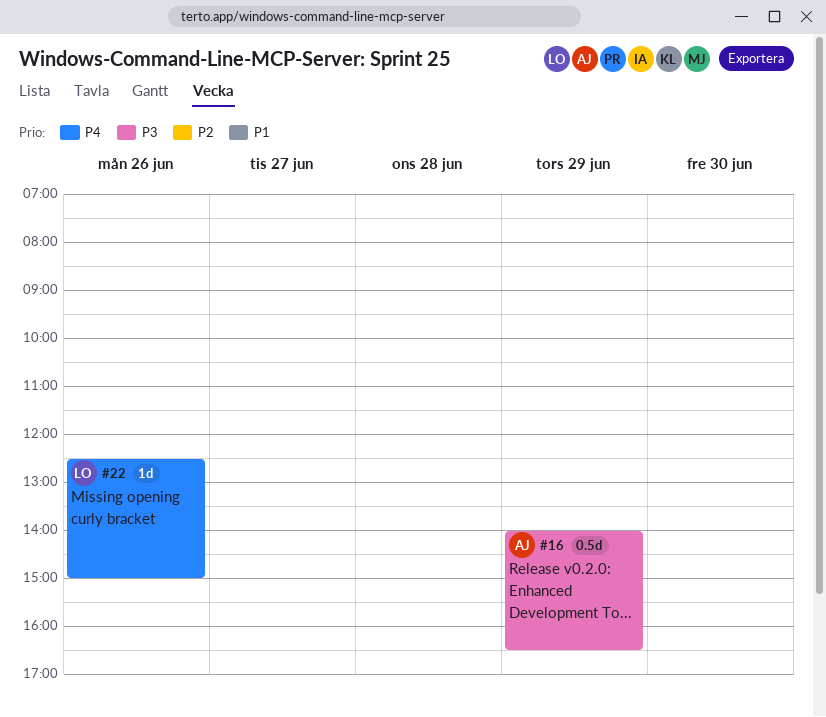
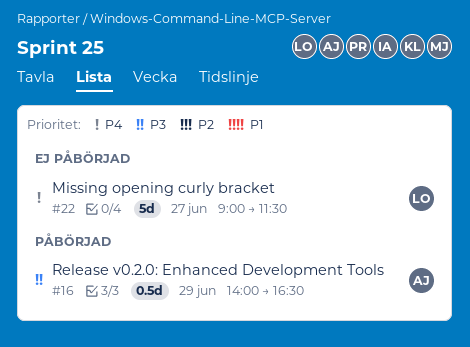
#22, estimate: 1d -> 5d
#22, day: Jun 26 -> Jun 27
#22, begins: 12:30 -> 09:00
#22, ends: 15:00 -> 11:30

